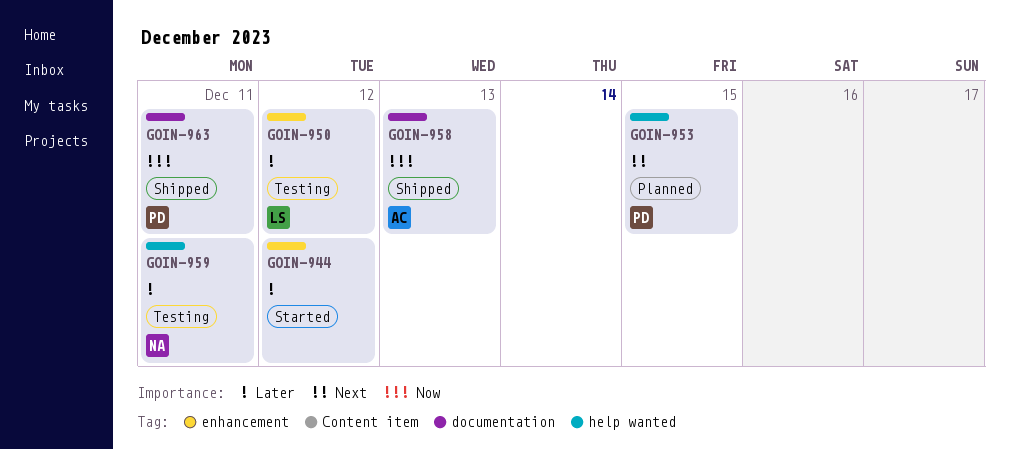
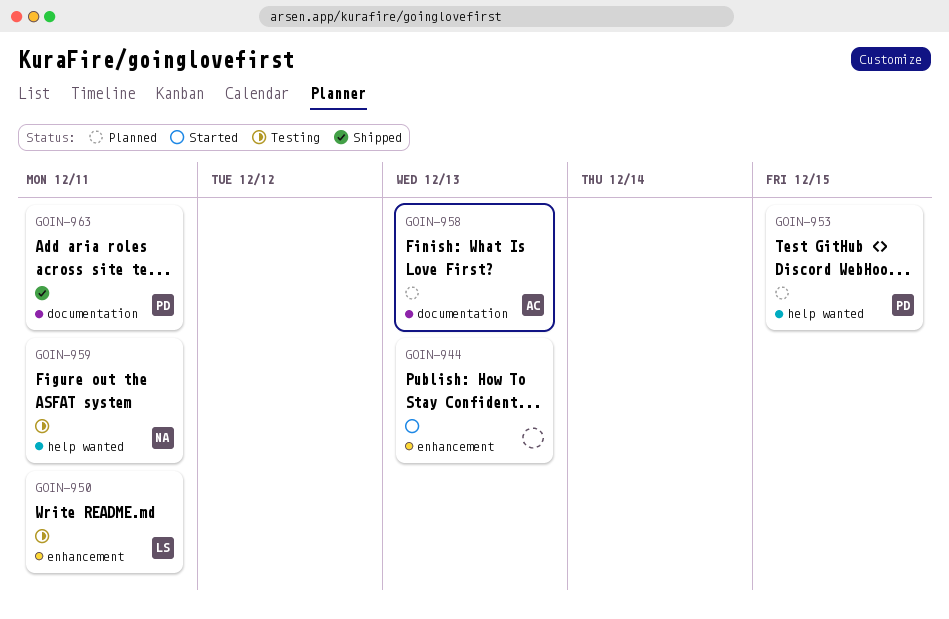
GOIN-944, due: Dec 12 -> Dec 13
GOIN-950, due: Dec 12 -> Dec 11
GOIN-958, status: Shipped -> Planned

